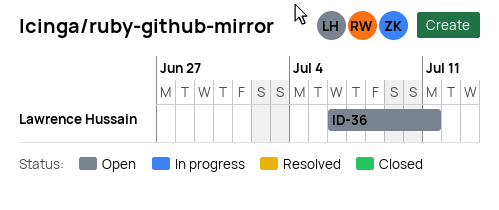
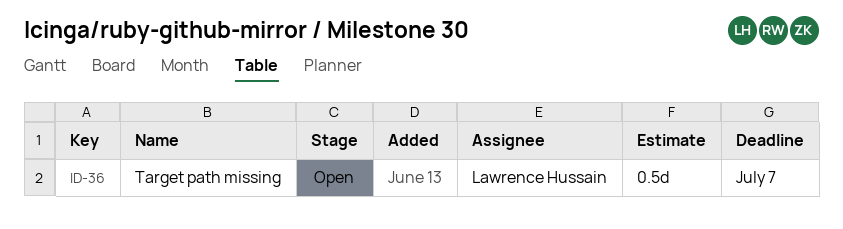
ID-36, due: Jul 11 -> Jul 7

